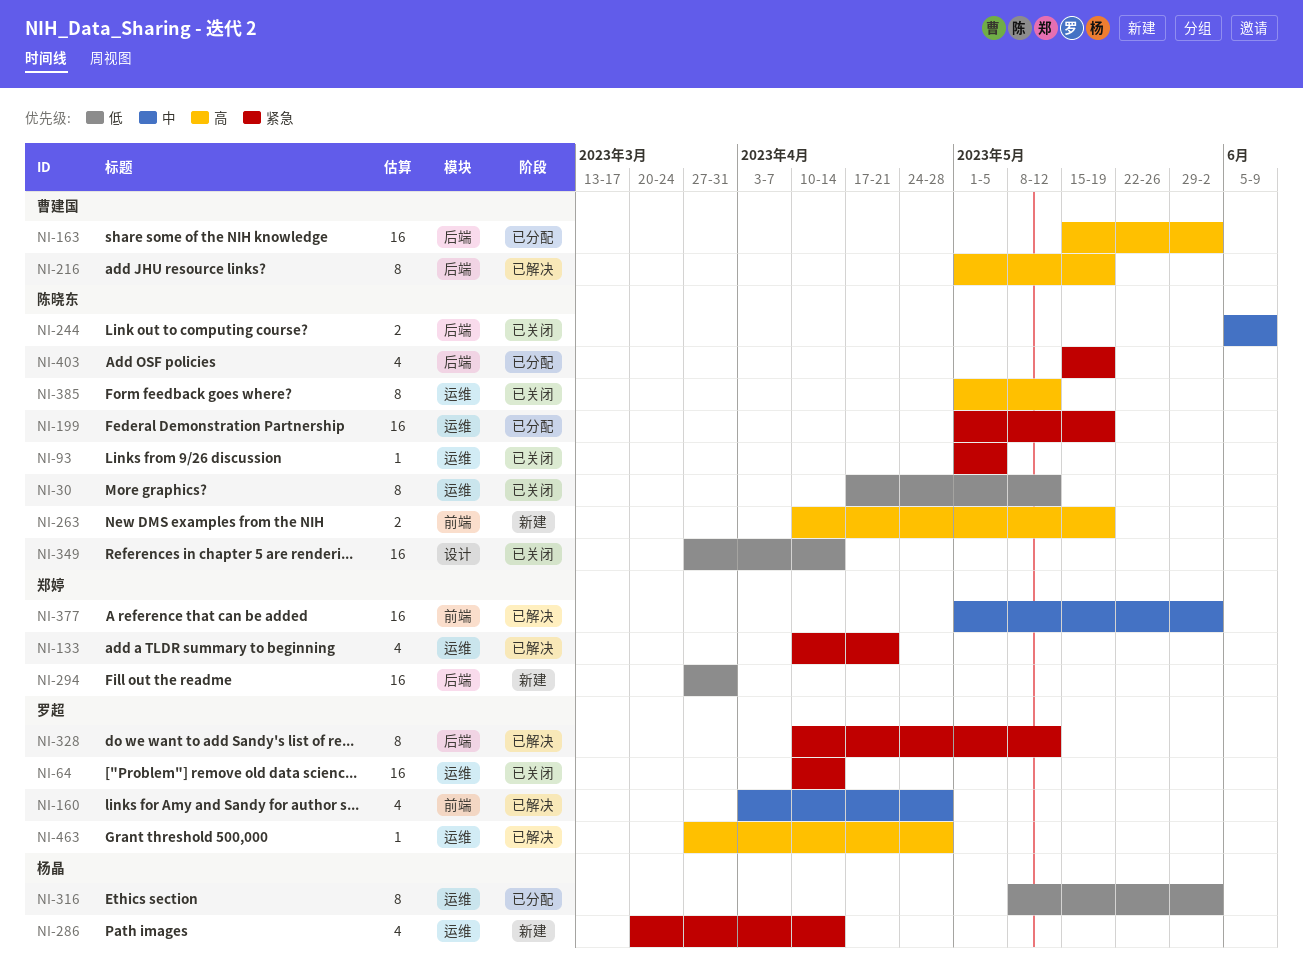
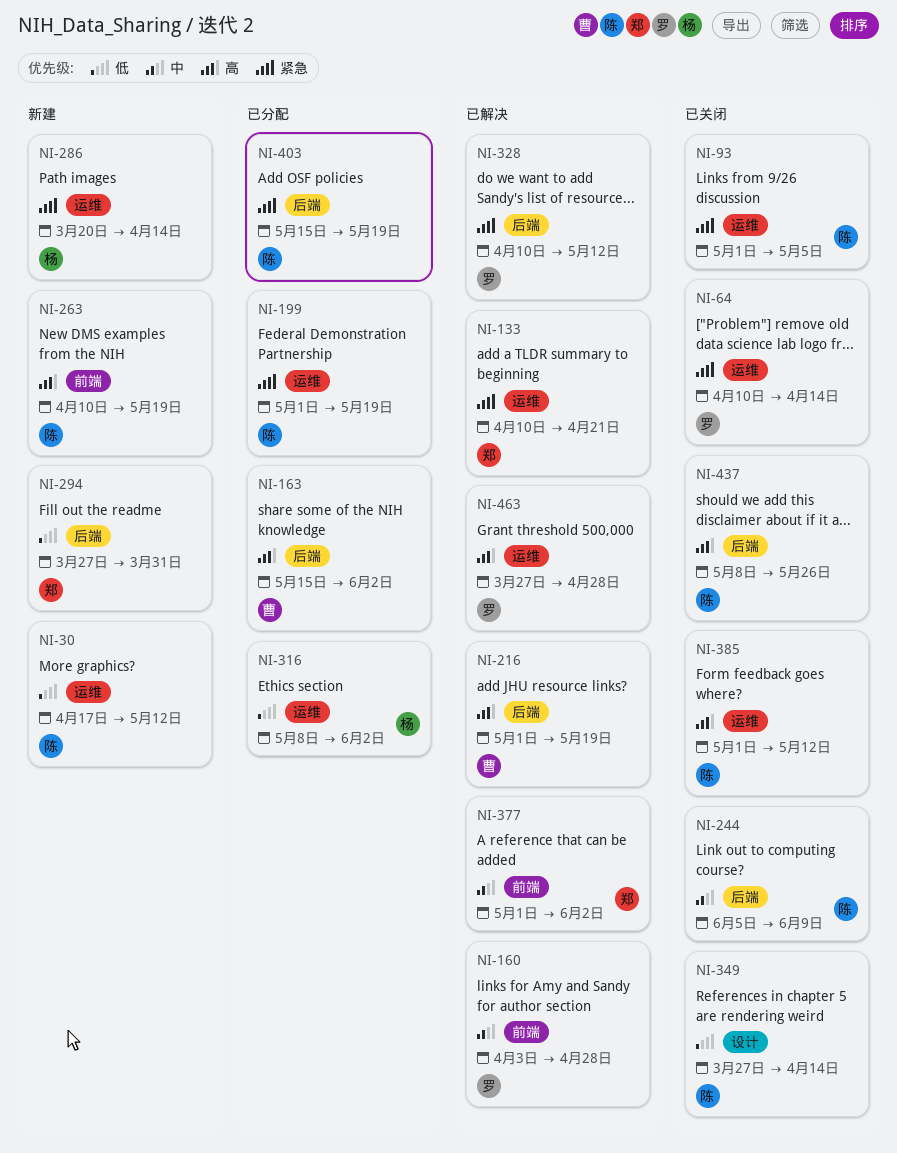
NI-30, status: 已关闭 -> 新建
NI-437: none -> present

